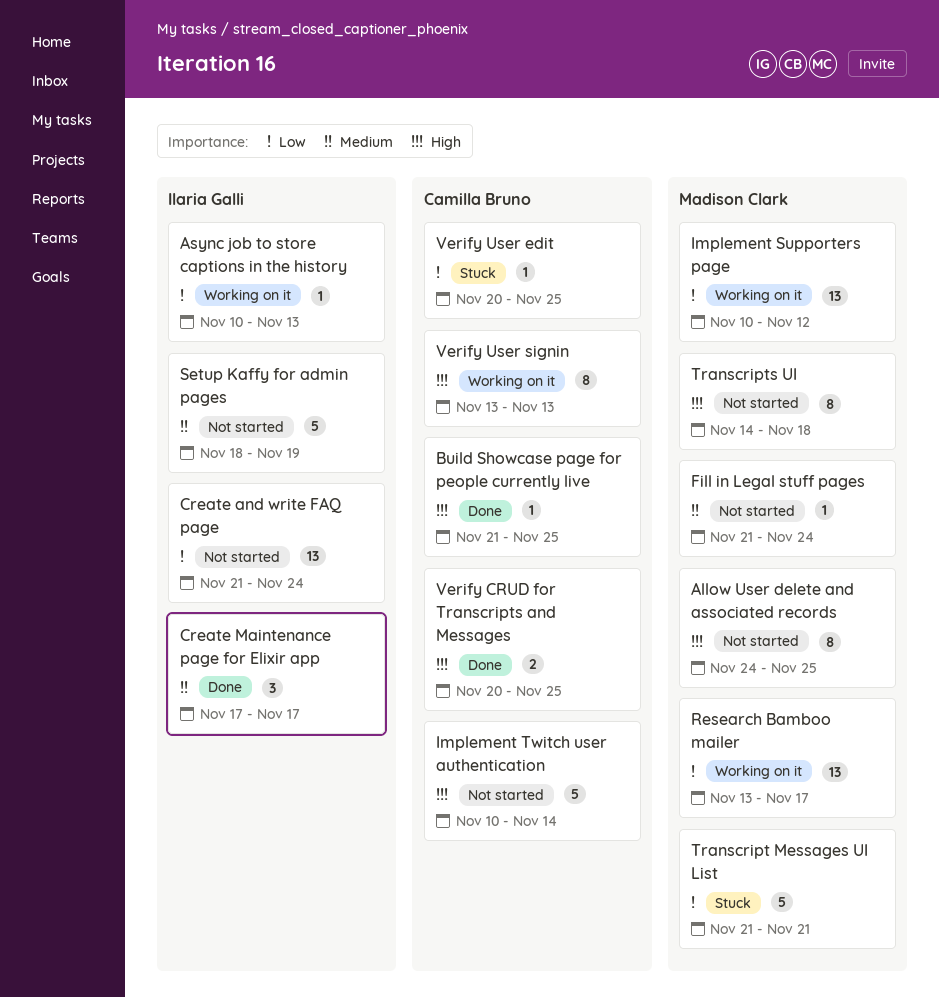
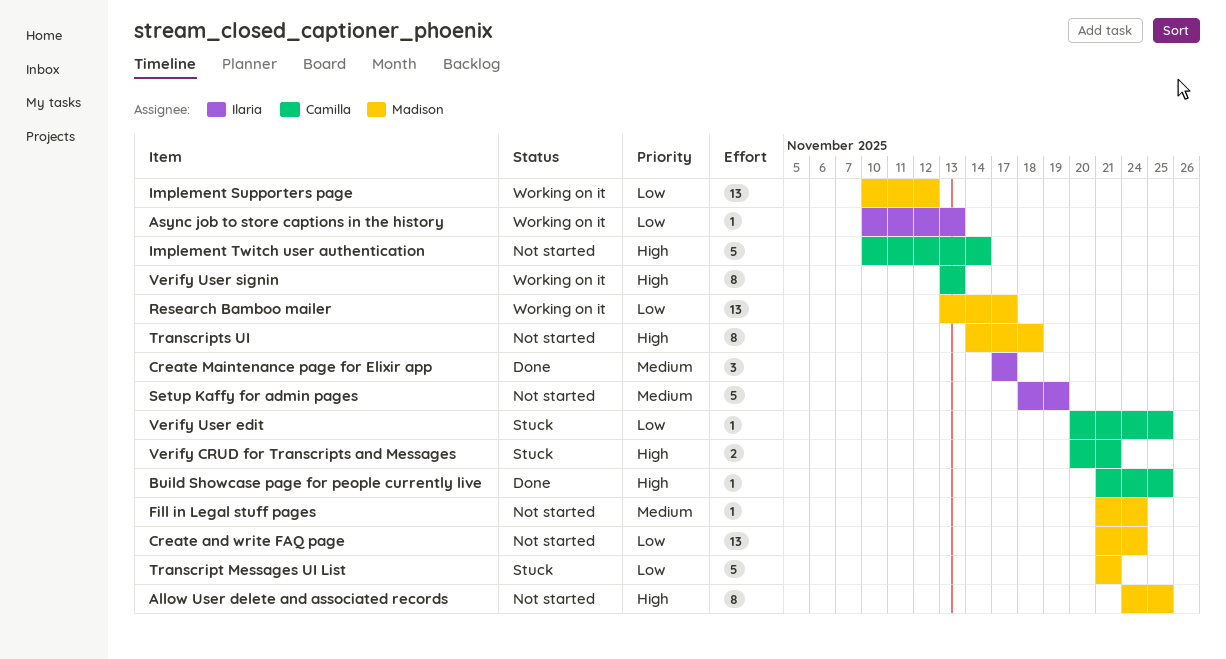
Create and write FAQ page, owner: Ilaria Galli -> Madison Clark
Verify CRUD for Transcripts and Messages, status: Done -> Stuck
Verify CRUD for Transcripts and Messages, due: Nov 25 -> Nov 21

